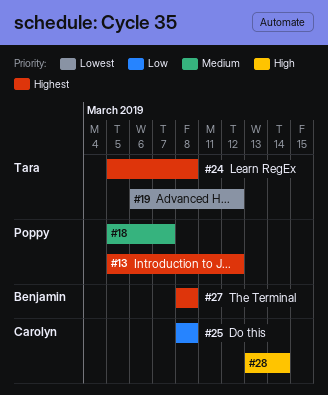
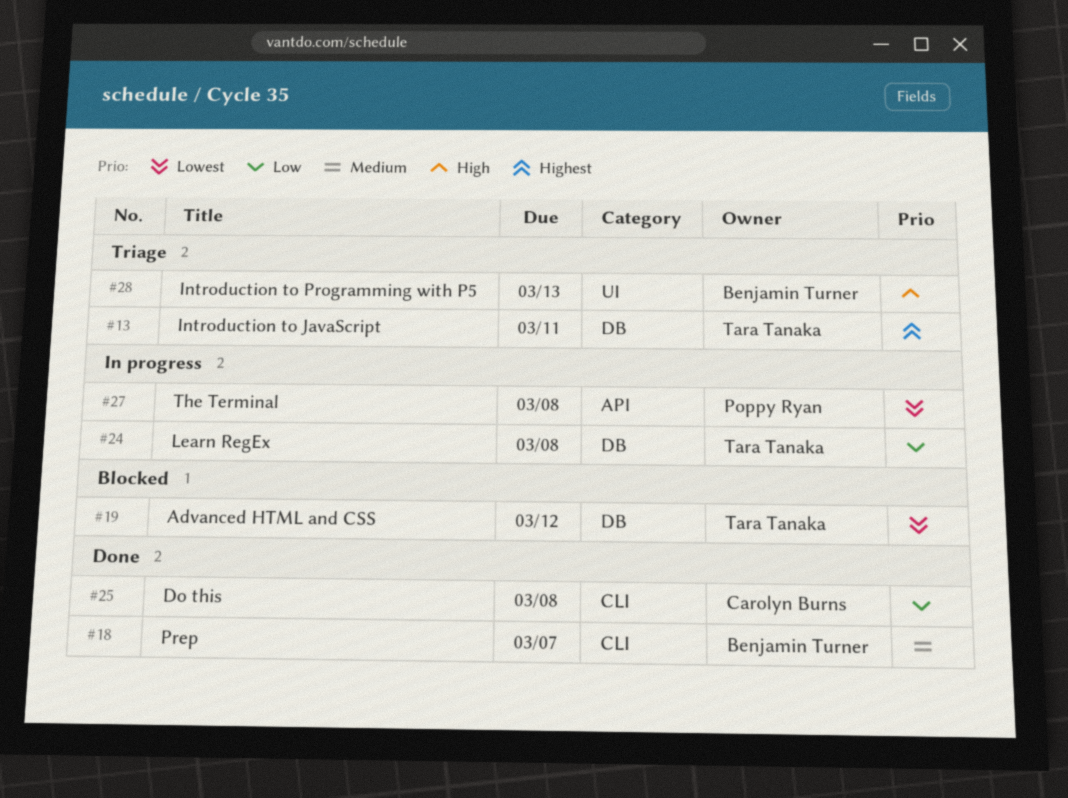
#13, owner: Poppy Ryan -> Tara Tanaka
#13, due: Mar 12 -> Mar 11
#18, owner: Poppy Ryan -> Benjamin Turner
#24, priority: Highest -> Low
#27, owner: Benjamin Turner -> Poppy Ryan
#27, priority: Highest -> Lowest
#28, owner: Carolyn Burns -> Benjamin Turner
#28, due: Mar 14 -> Mar 13

